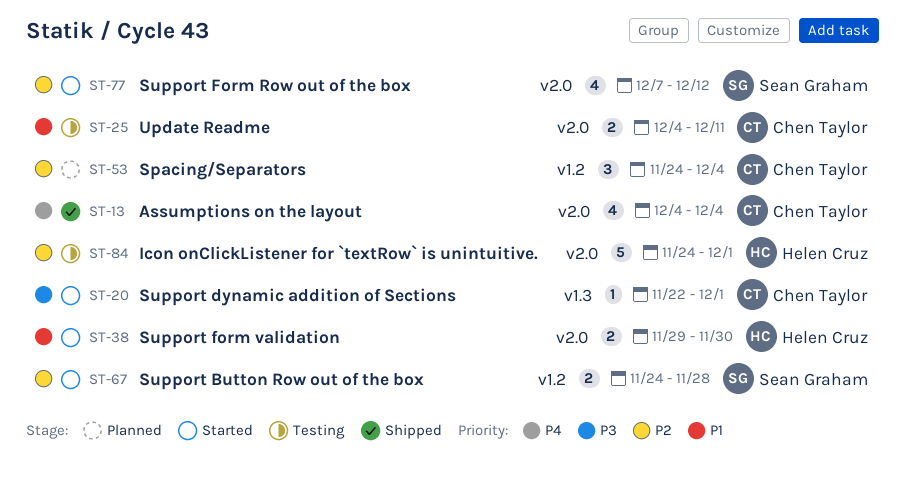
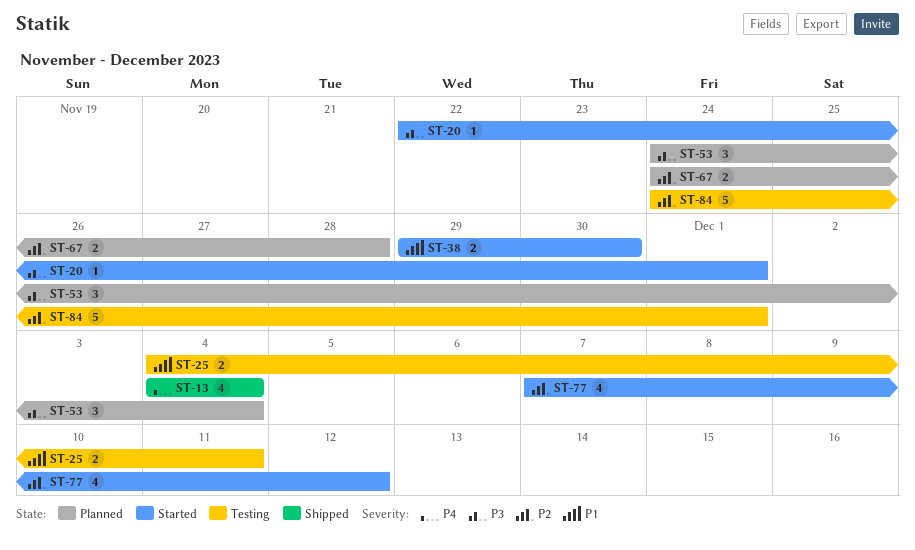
ST-53, priority: P2 -> P3
ST-67, status: Started -> Planned

